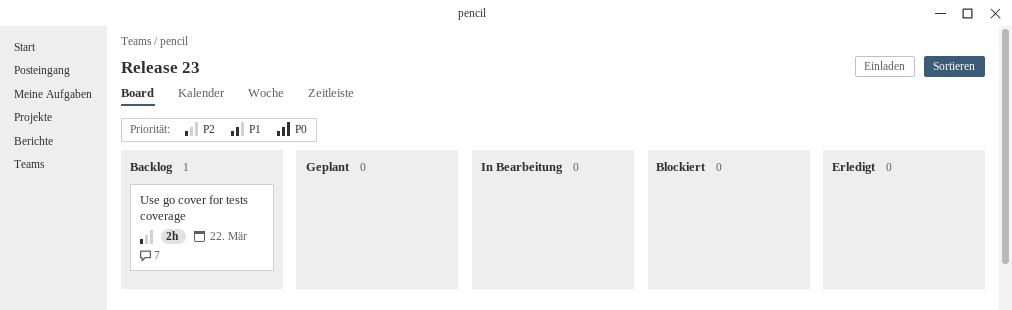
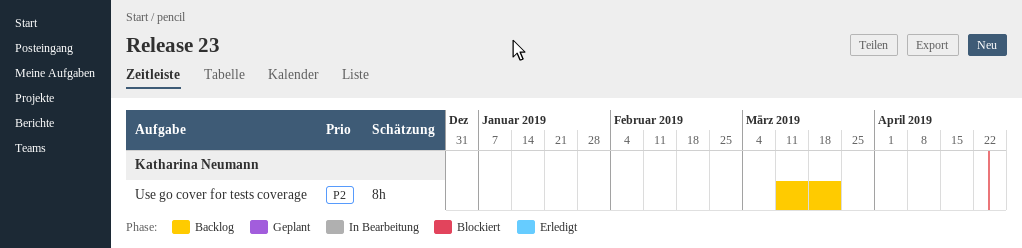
Use go cover for tests coverage, estimate: 2h -> 8h

